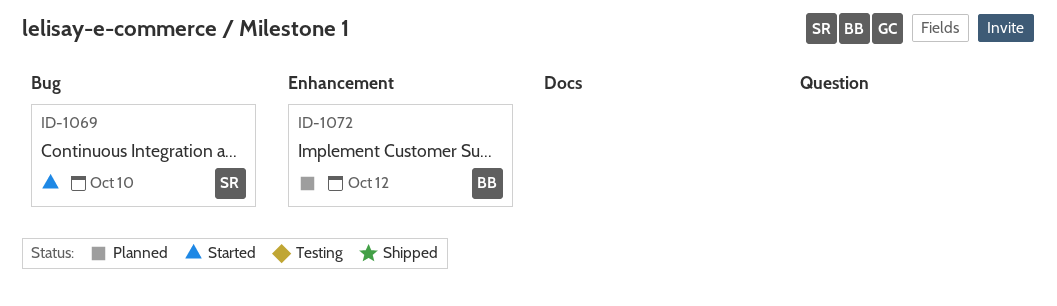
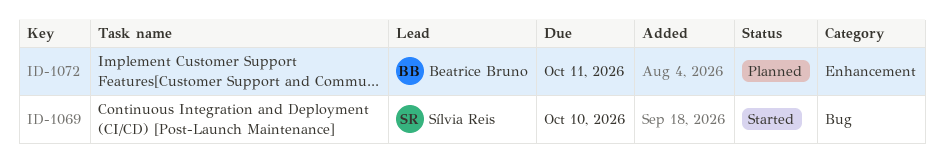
ID-1072, due: Oct 12 -> Oct 11

